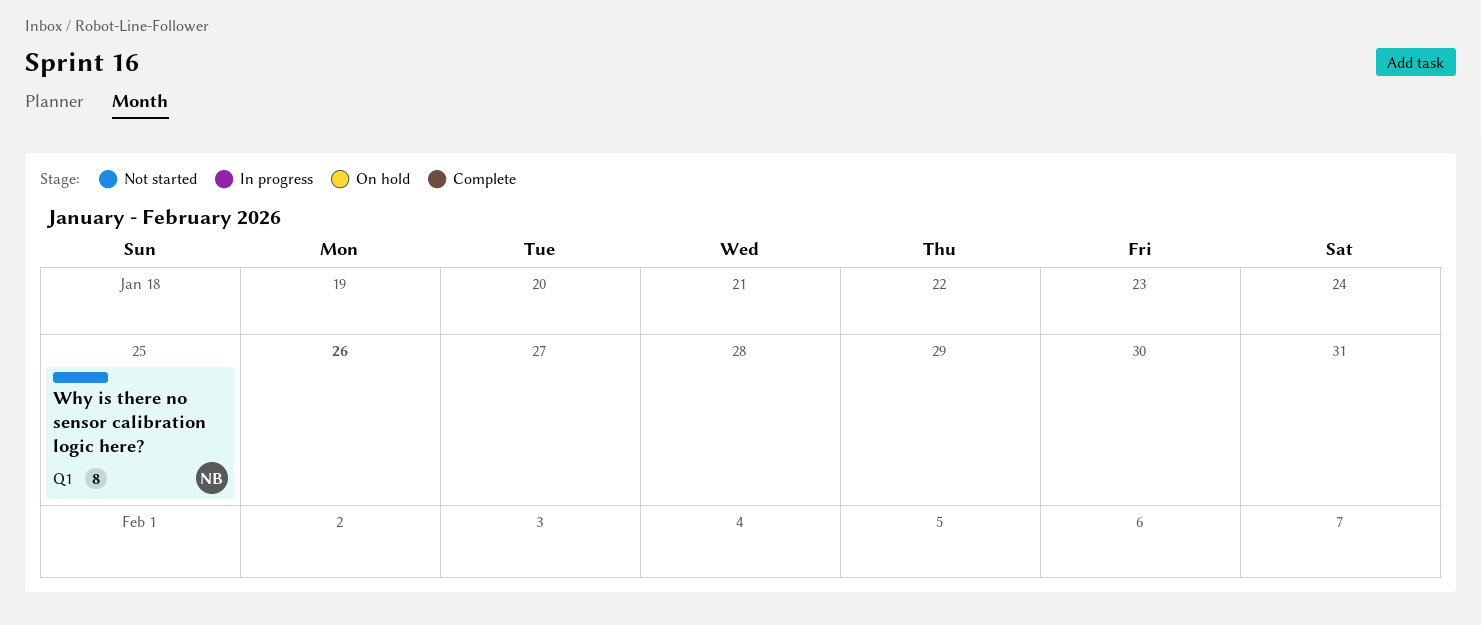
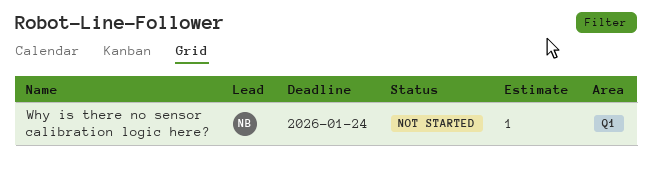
Why is there no sensor calibration logic here?, estimate: 8 -> 1
Why is there no sensor calibration logic here?, due: Jan 25 -> Jan 24

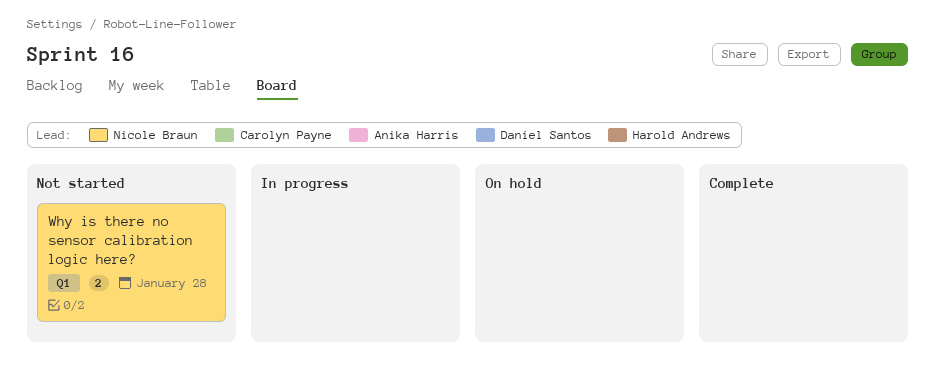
Why is there no sensor calibration logic here?, estimate: 1 -> 2
Why is there no sensor calibration logic here?, due: Jan 24 -> Jan 28

